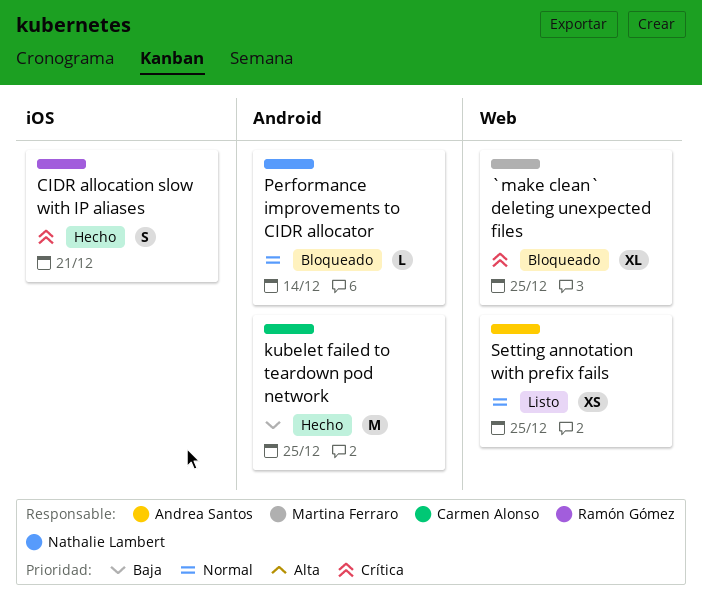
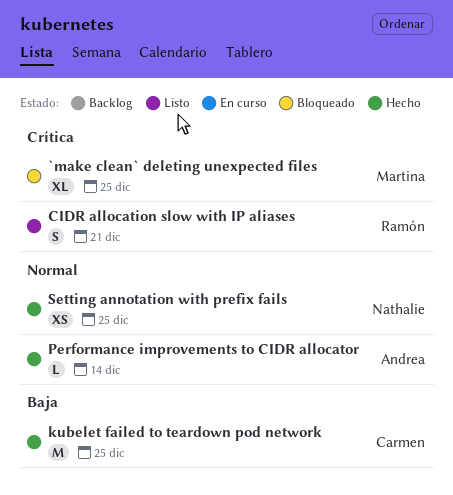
CIDR allocation slow with IP aliases, status: Hecho -> Listo
Performance improvements to CIDR allocator, status: Bloqueado -> Hecho
Performance improvements to CIDR allocator, owner: Nathalie Lambert -> Andrea Santos
Setting annotation with prefix fails, status: Listo -> Hecho
Setting annotation with prefix fails, owner: Andrea Santos -> Nathalie Lambert

